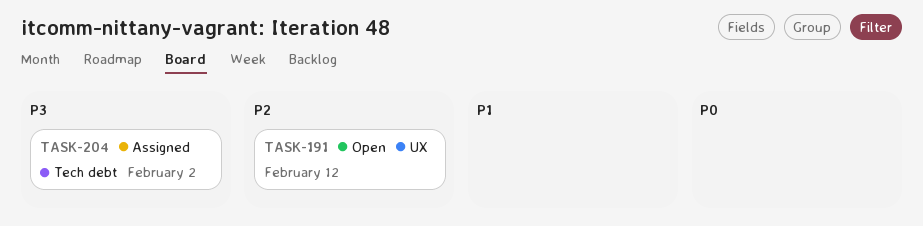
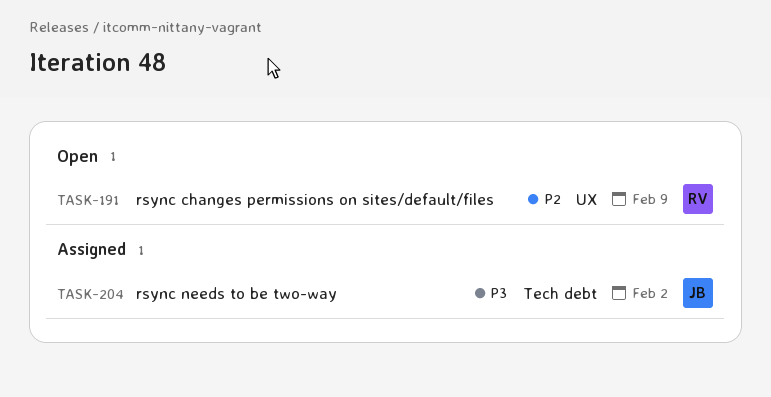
TASK-191, due: Feb 12 -> Feb 9

